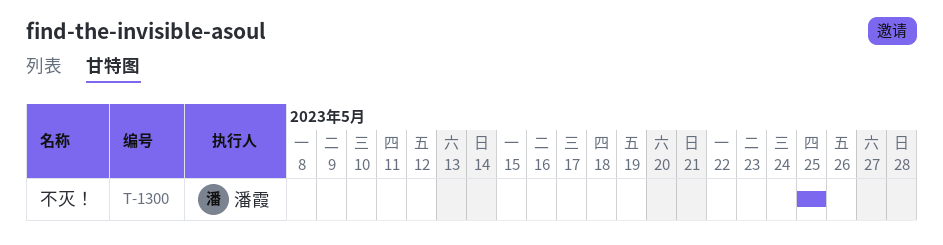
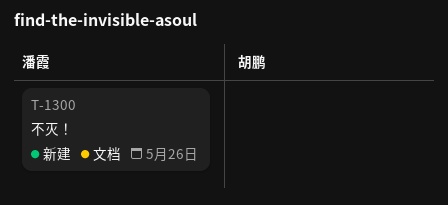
T-1300, due: May 25 -> May 26

